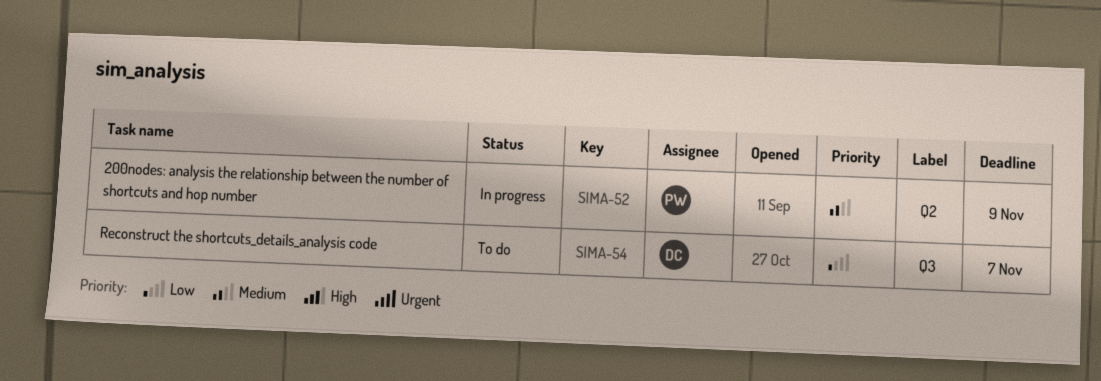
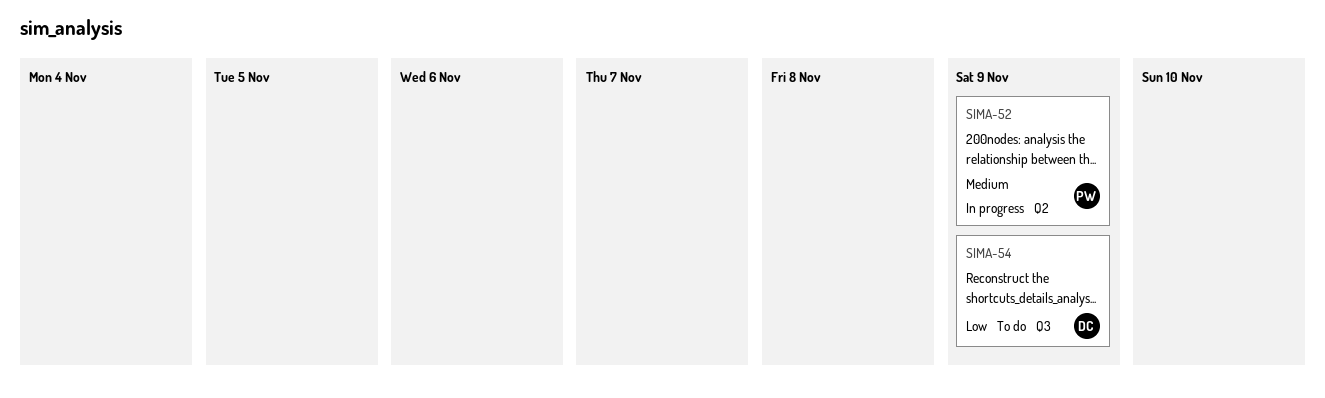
SIMA-54, due: Nov 7 -> Nov 9

